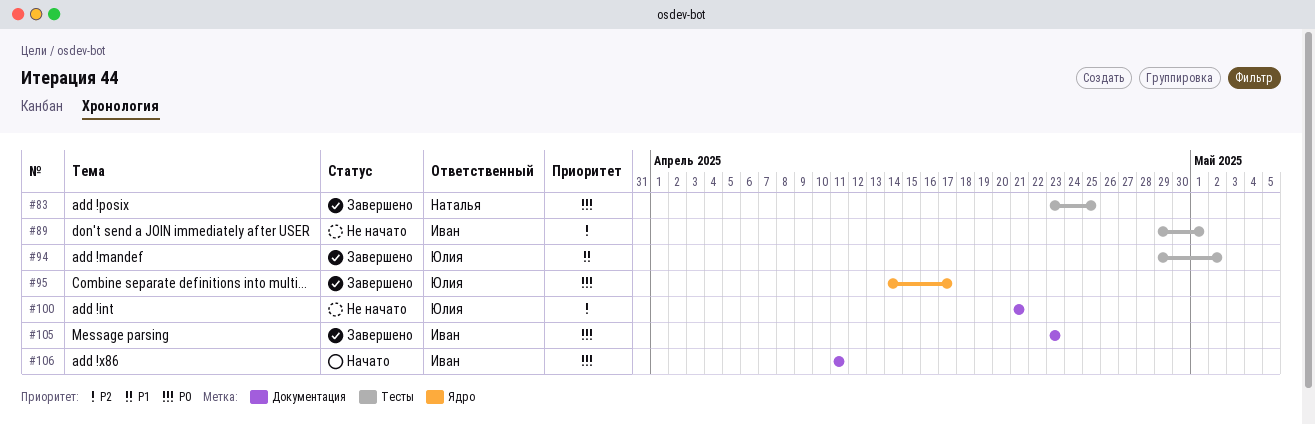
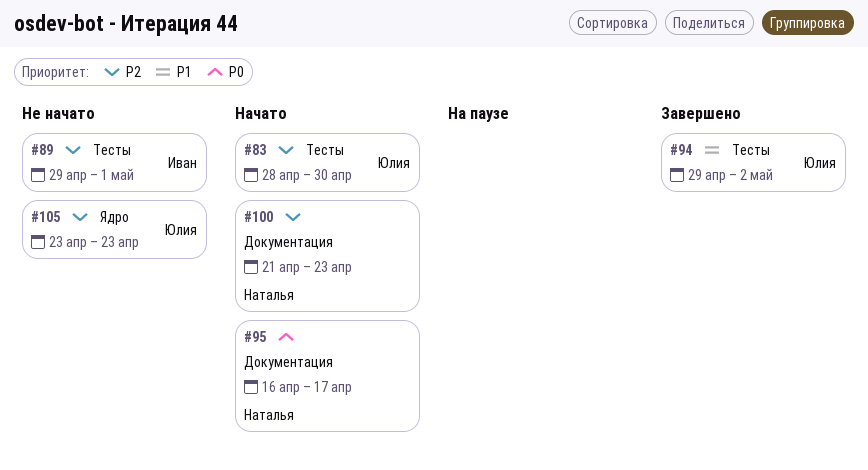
#83, status: Завершено -> Начато
#83, owner: Наталья -> Юлия
#83, priority: P0 -> P2
#83, start: Apr 23 -> Apr 28
#83, due: Apr 25 -> Apr 30
#95, status: Завершено -> Начато
#95, owner: Юлия -> Наталья
#95, label: Ядро -> Документация
#95, start: Apr 14 -> Apr 16
#100, status: Не начато -> Начато
#100, owner: Юлия -> Наталья
#100, due: Apr 21 -> Apr 23
#105, status: Завершено -> Не начато
#105, owner: Иван -> Юлия
#105, priority: P0 -> P2
#105, label: Документация -> Ядро
#106: present -> none

